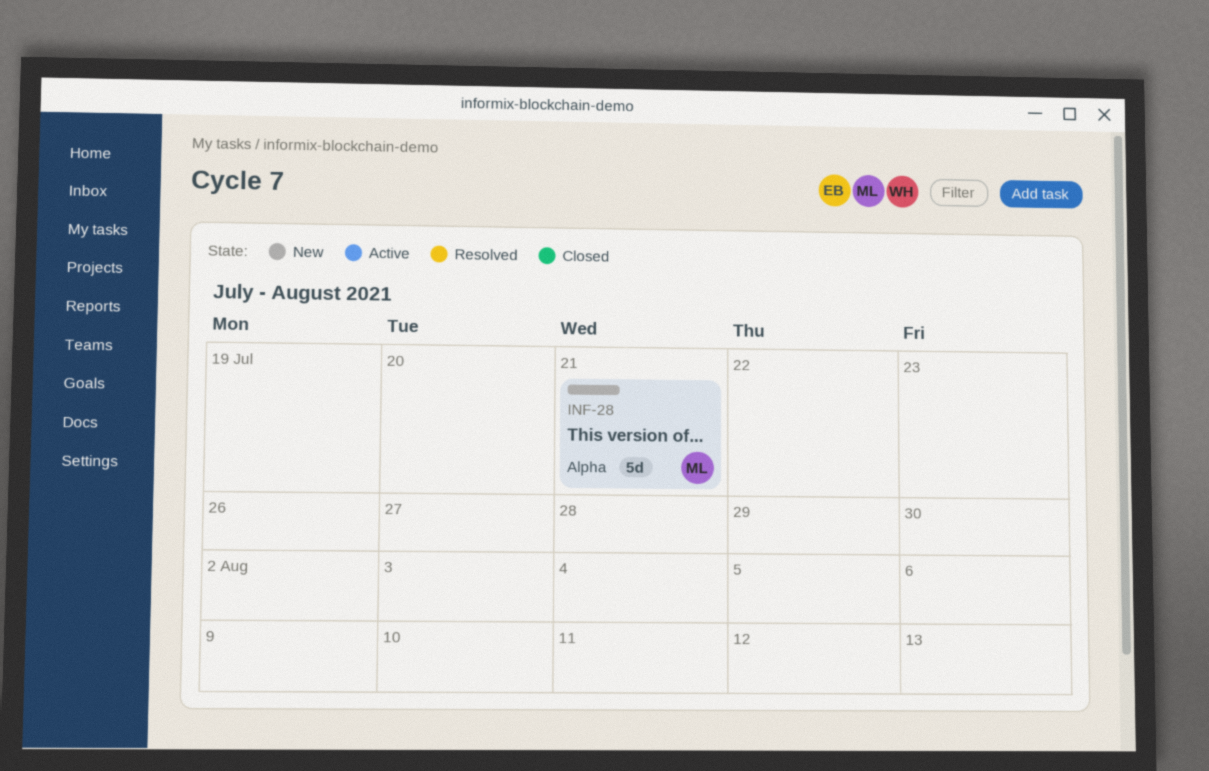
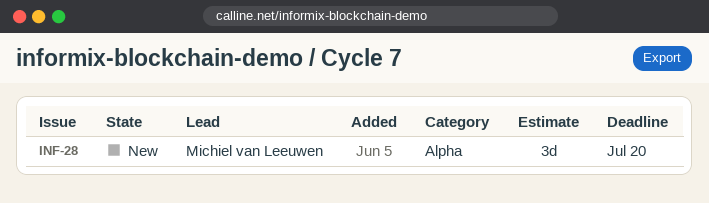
INF-28, estimate: 5d -> 3d
INF-28, due: Jul 21 -> Jul 20

